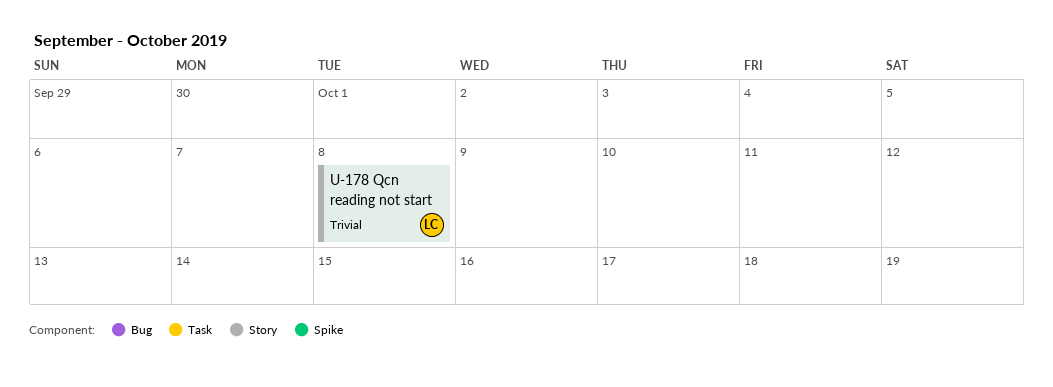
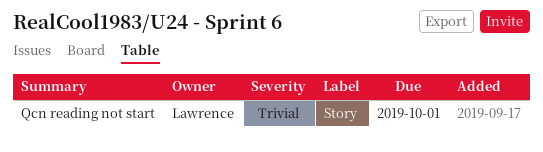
Qcn reading not start, due: Oct 8 -> Oct 1

